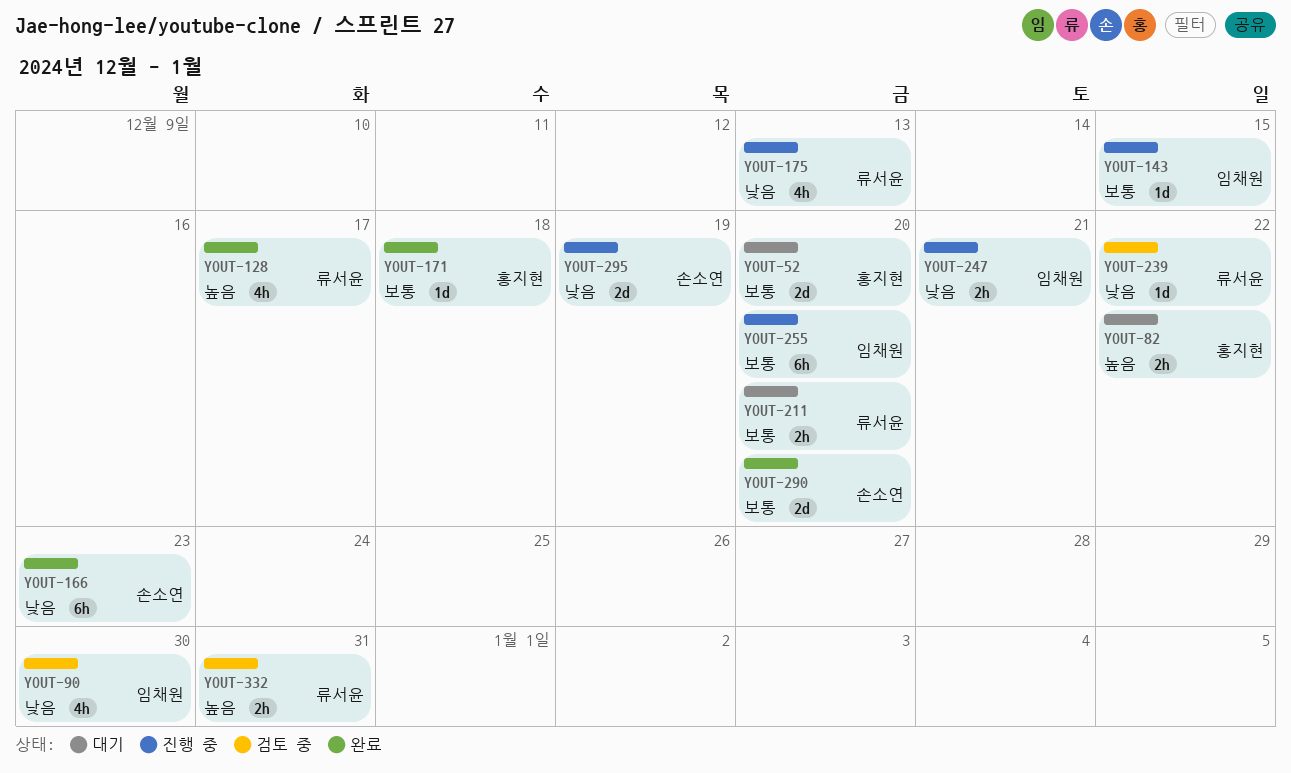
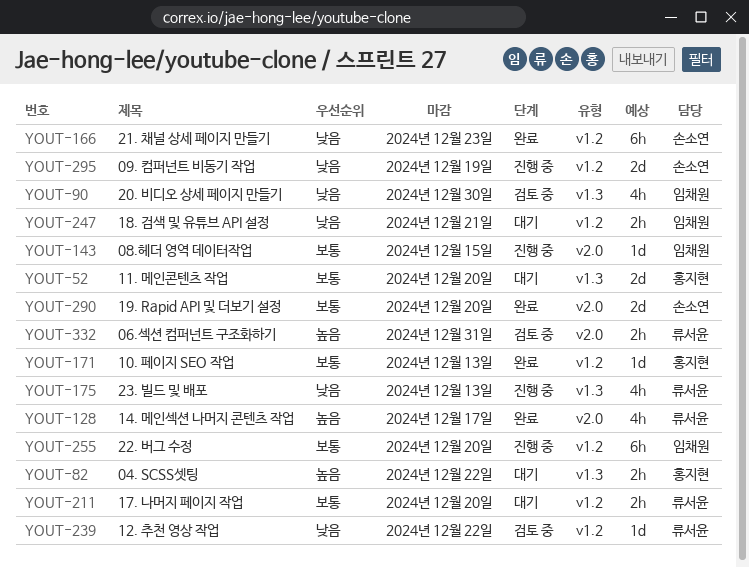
YOUT-171, due: Dec 18 -> Dec 13
YOUT-247, status: 진행 중 -> 대기

